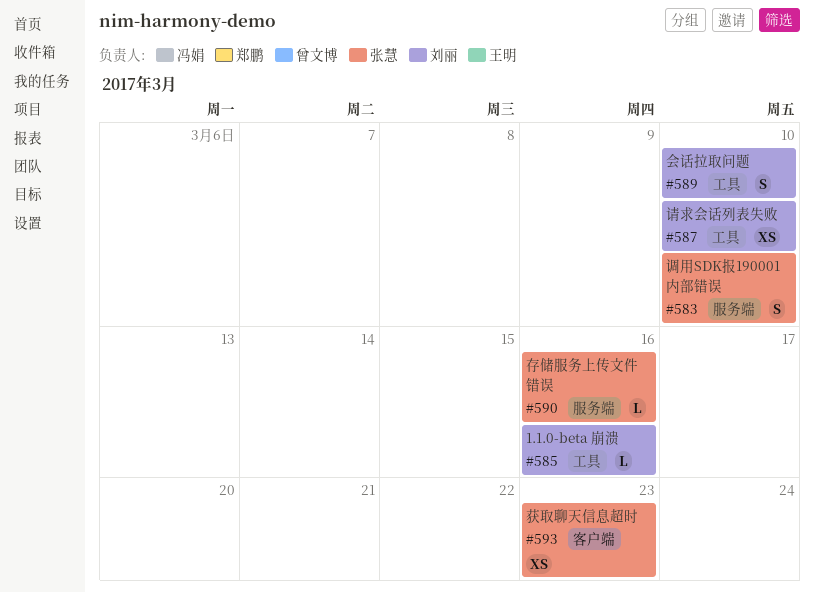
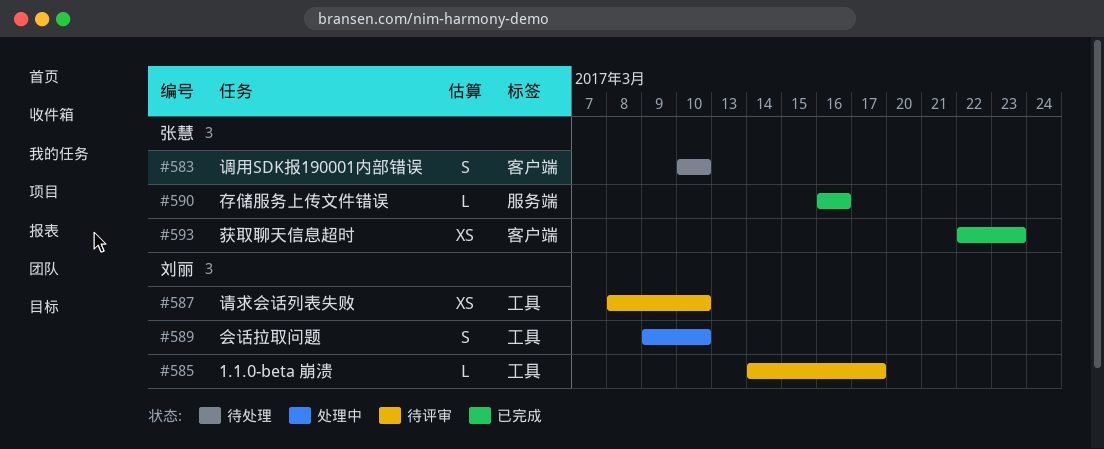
#583, label: 服务端 -> 客户端
#585, due: Mar 16 -> Mar 17

